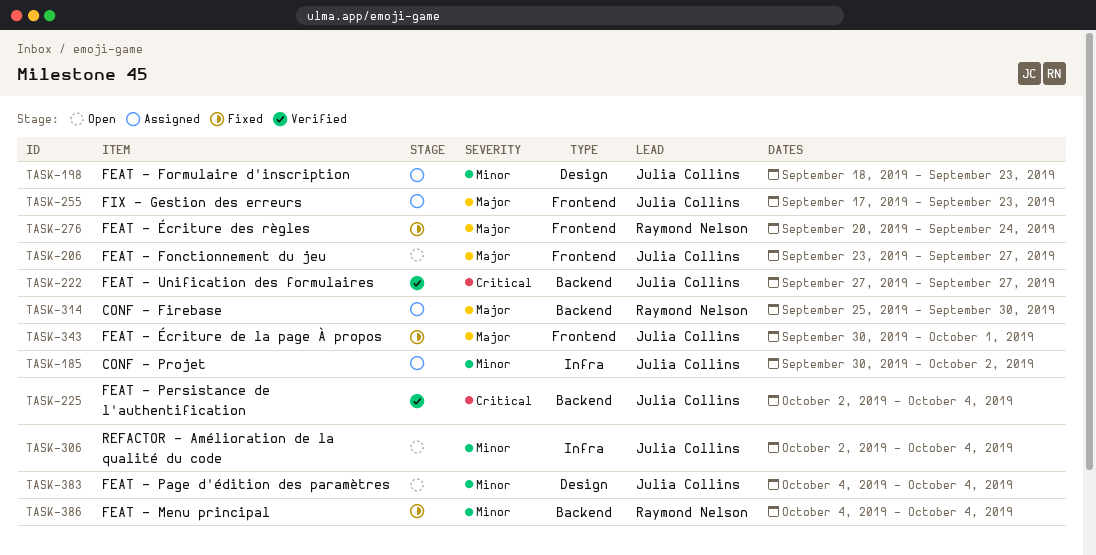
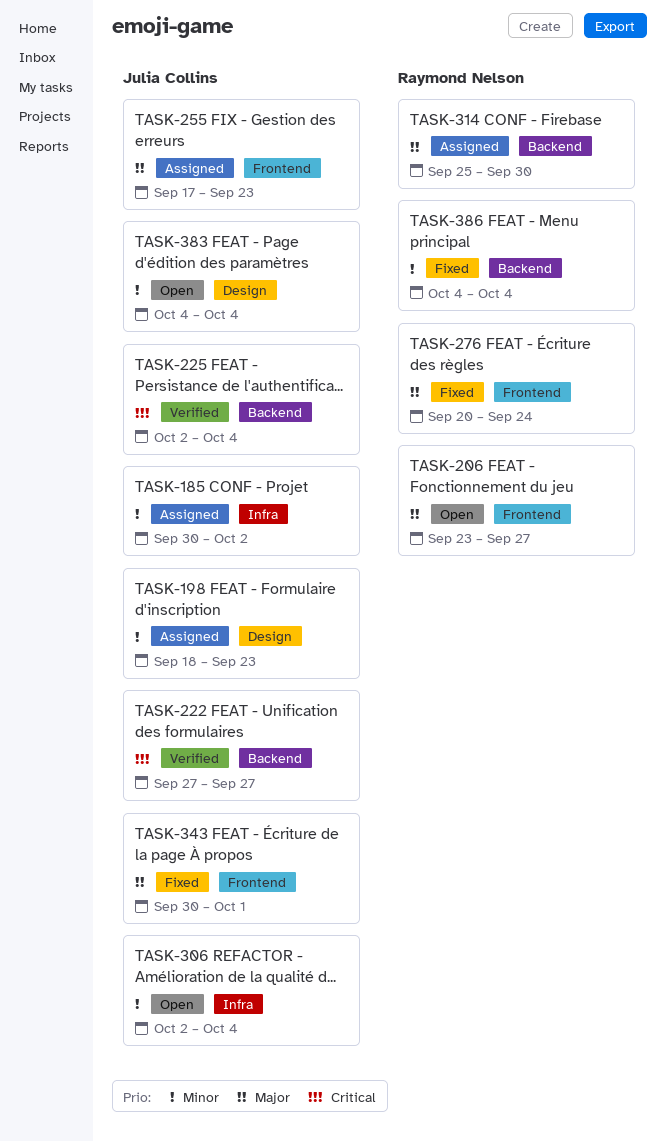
TASK-206, owner: Julia Collins -> Raymond Nelson

